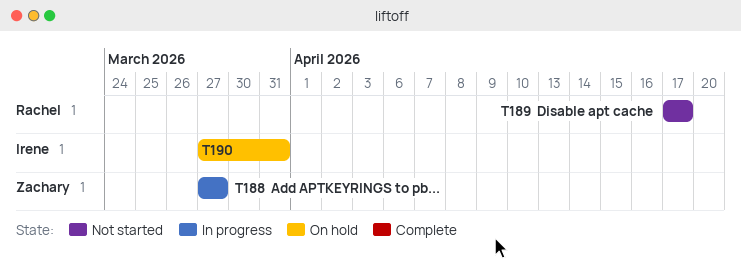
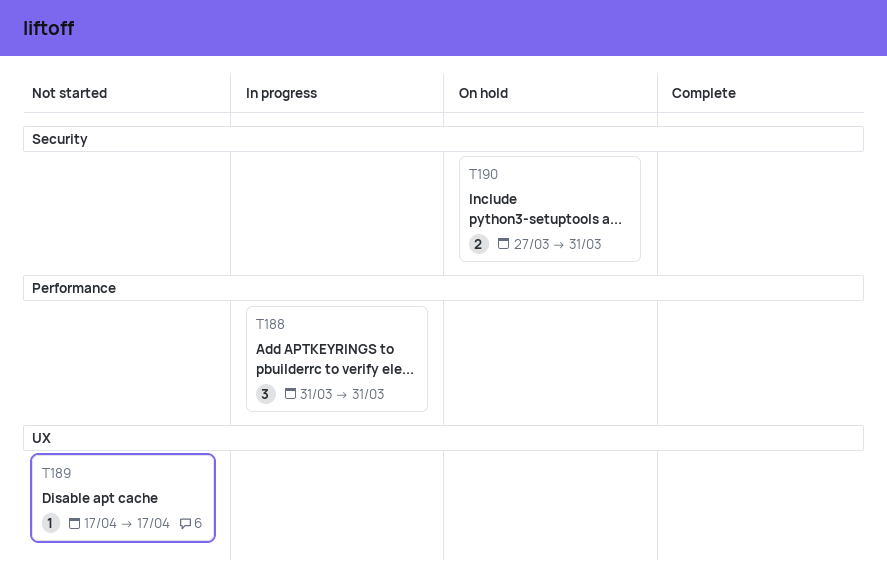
T188, start: Mar 27 -> Mar 31
T188, due: Mar 27 -> Mar 31

